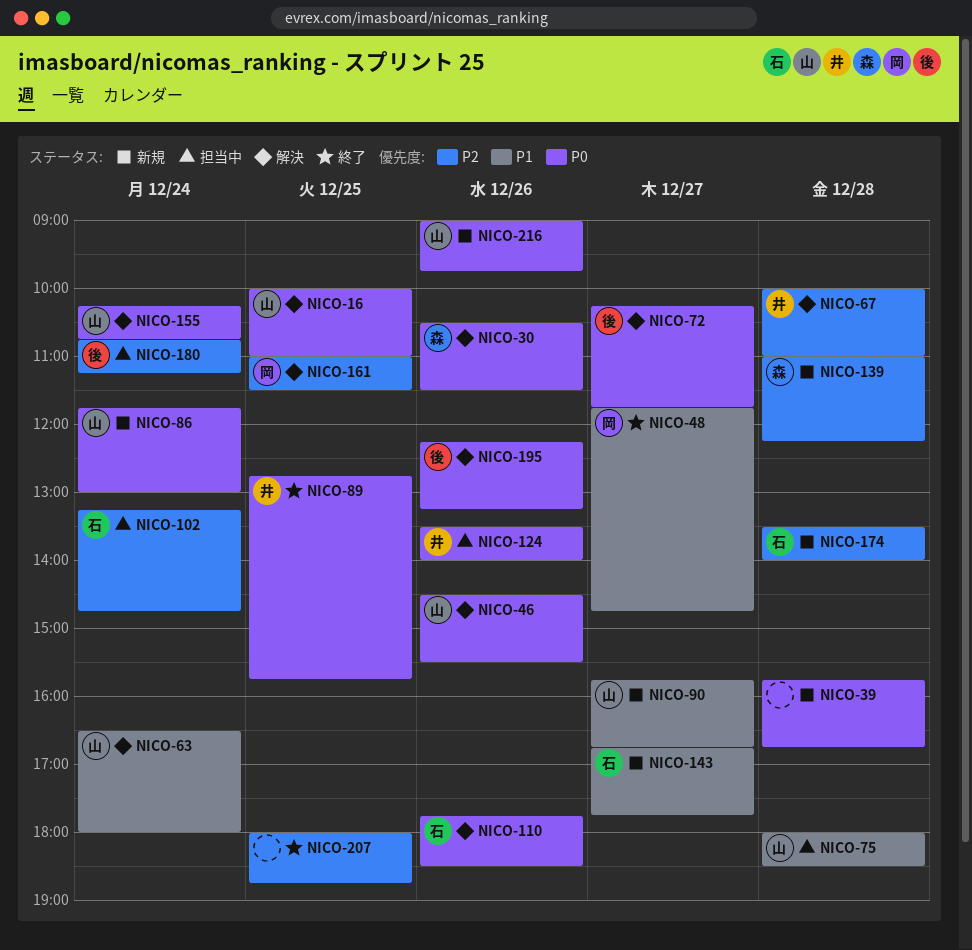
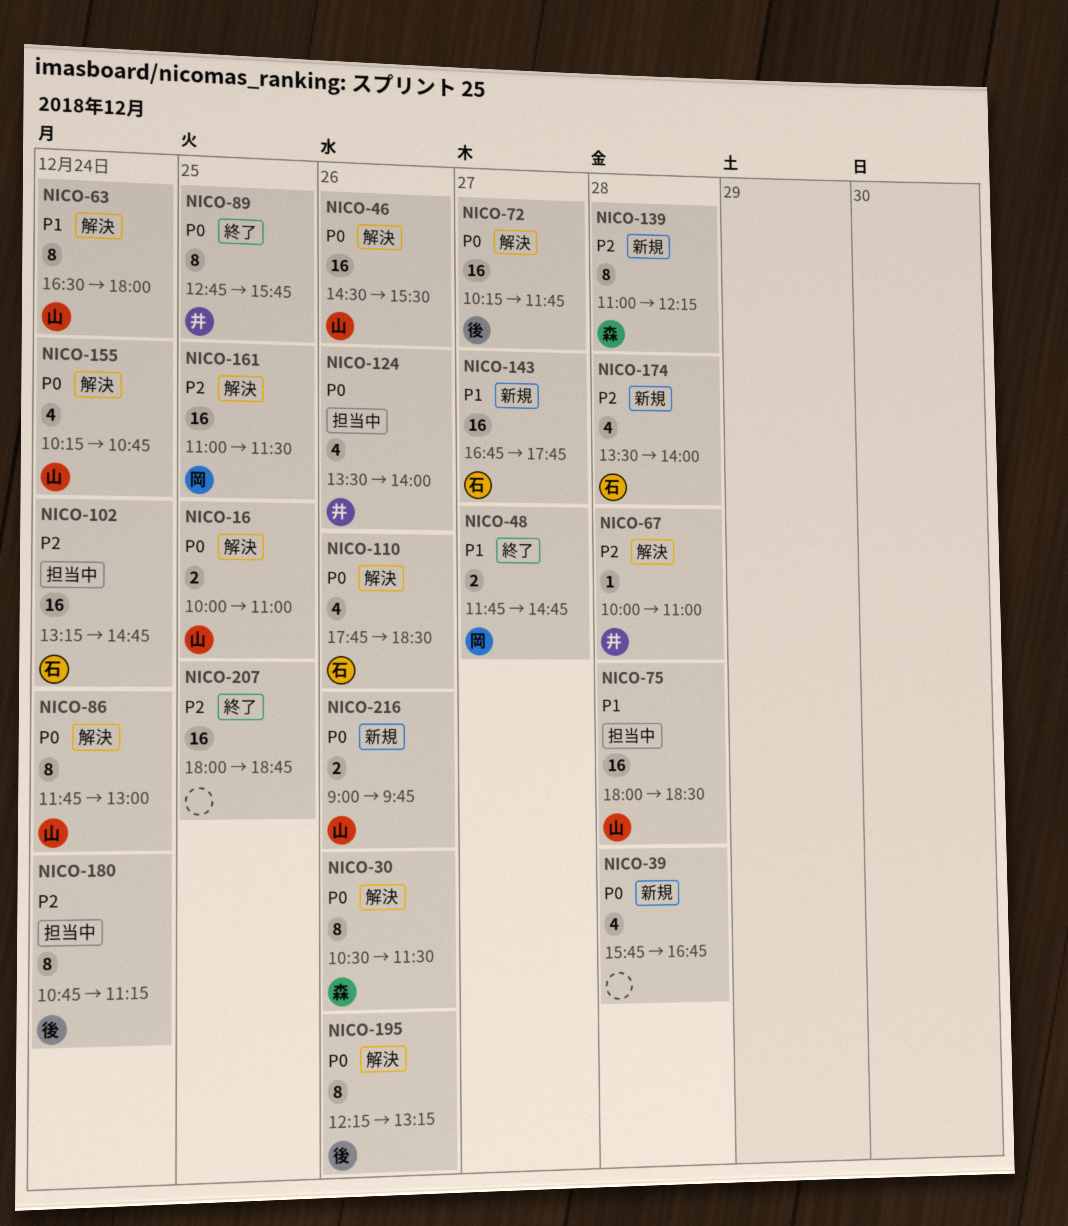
NICO-86, status: 新規 -> 解決
NICO-90: present -> none

